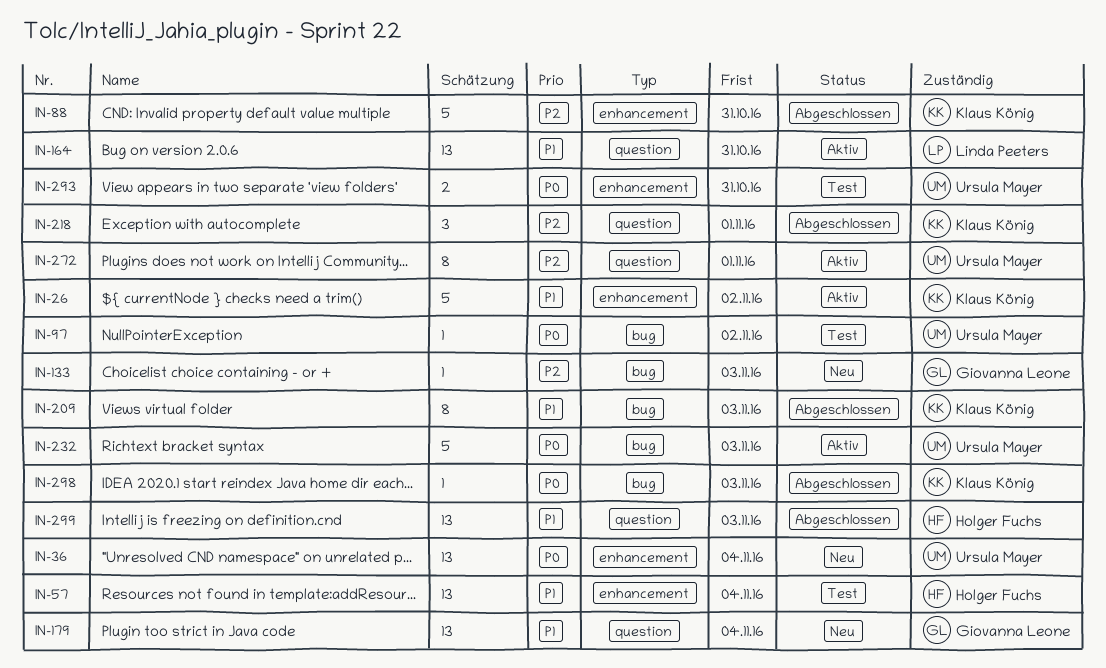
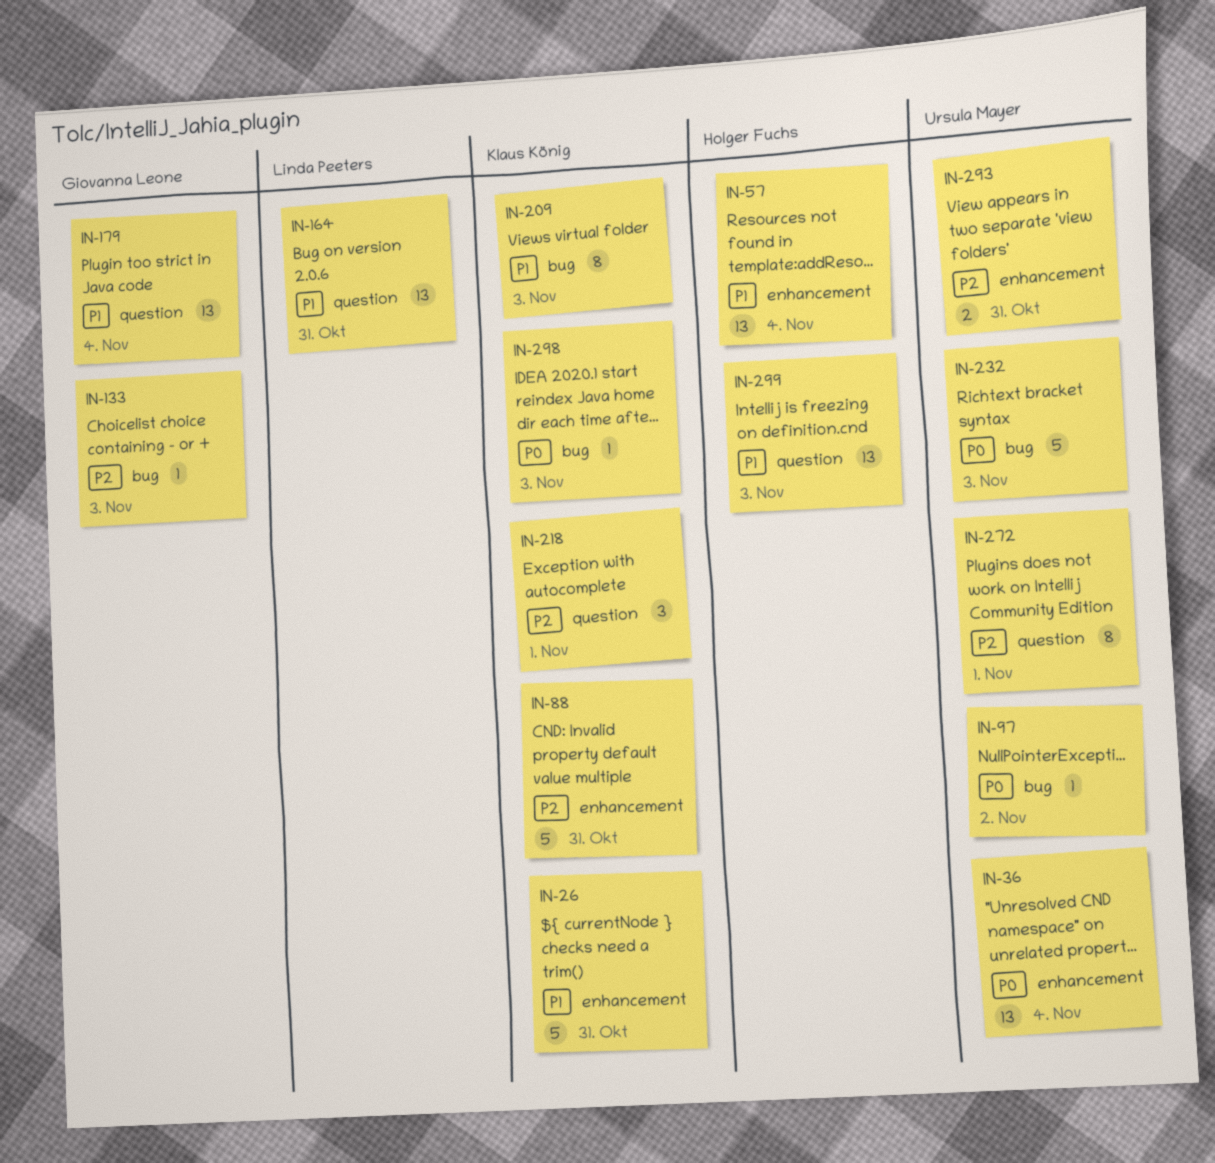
IN-26, due: Nov 2 -> Oct 31
IN-293, priority: P0 -> P2

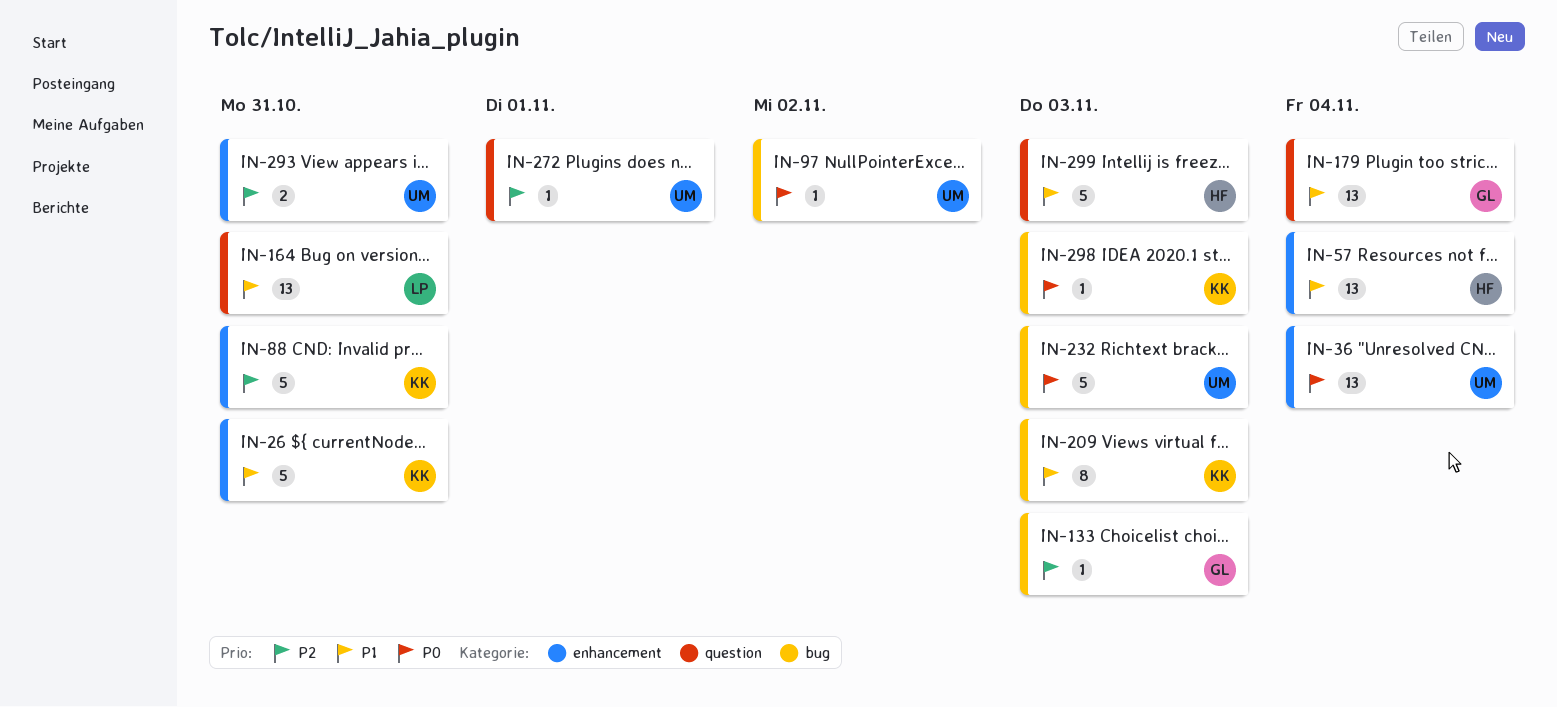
IN-218: present -> none
IN-272, estimate: 8 -> 1
IN-299, estimate: 13 -> 5

